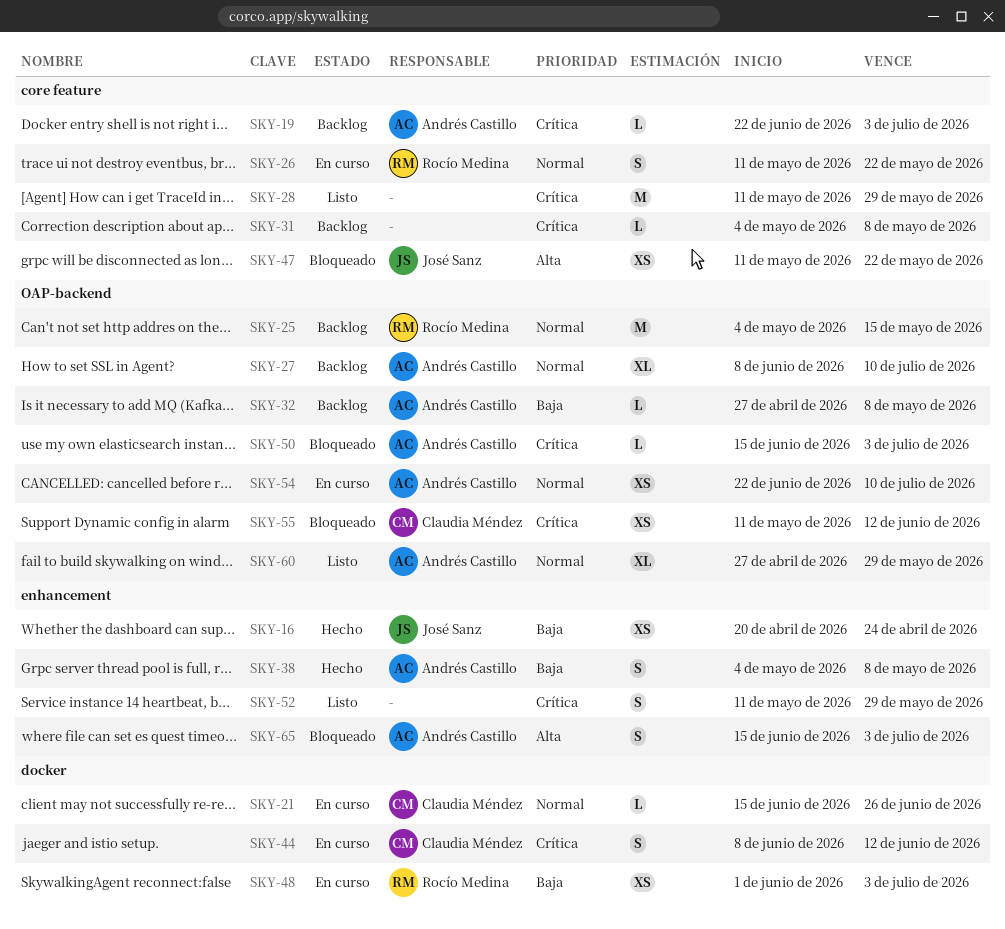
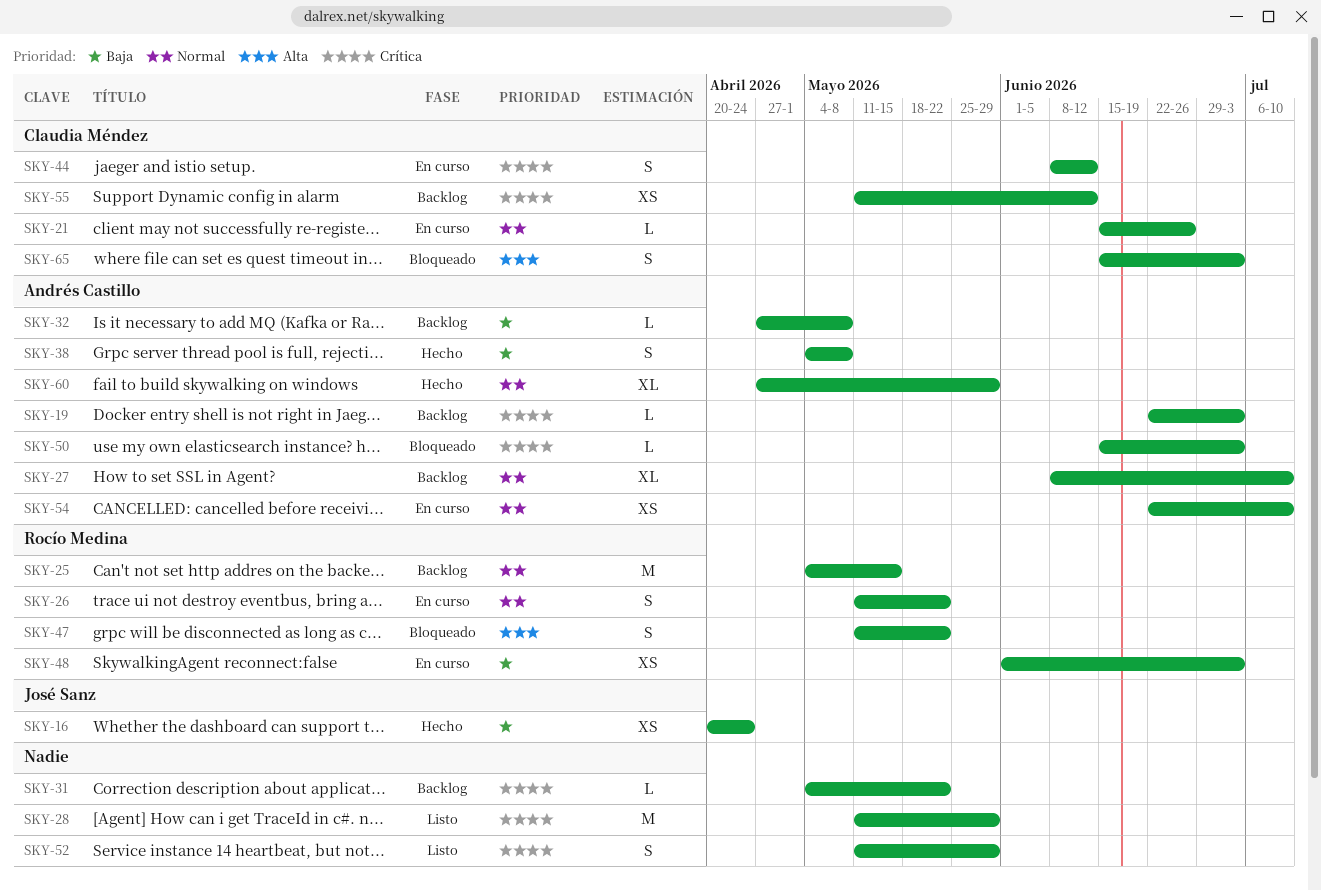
SKY-31, due: May 8 -> May 22
SKY-47, owner: José Sanz -> Rocío Medina
SKY-47, estimate: XS -> S
SKY-55, status: Bloqueado -> Backlog
SKY-60, status: Listo -> Hecho
SKY-65, owner: Andrés Castillo -> Claudia Méndez

